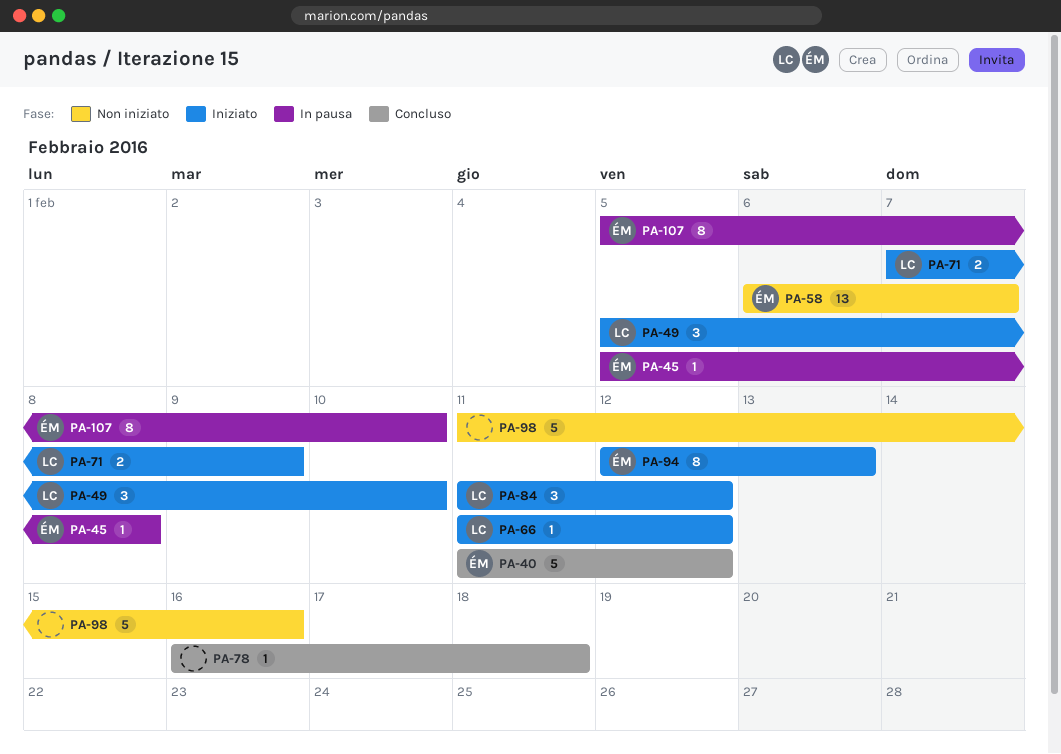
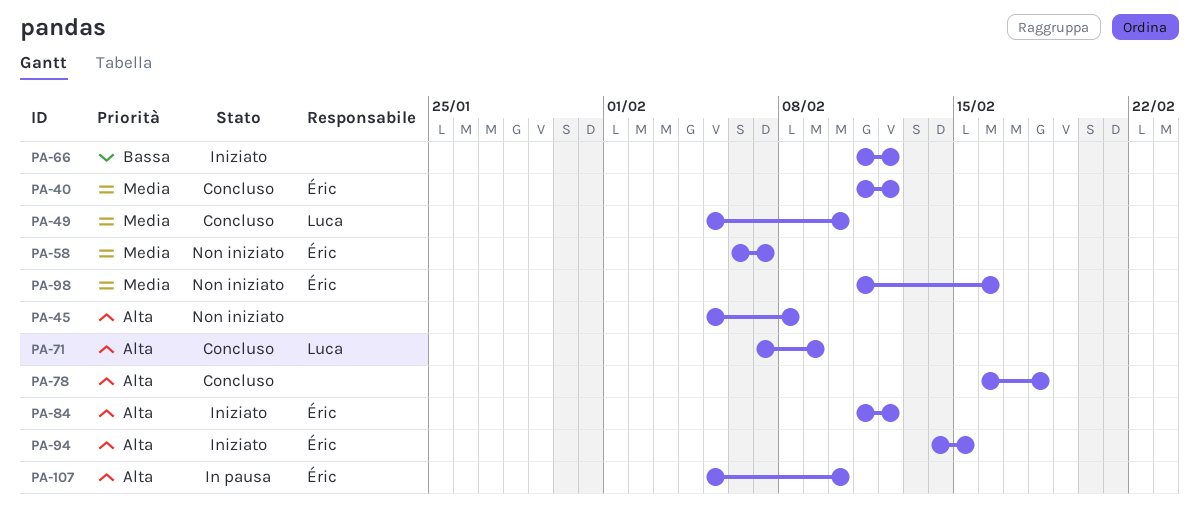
PA-45, status: In pausa -> Non iniziato
PA-45, owner: Éric -> none
PA-49, status: Iniziato -> Concluso
PA-66, owner: Luca -> none
PA-71, status: Iniziato -> Concluso
PA-84, owner: Luca -> Éric
PA-94, start: Feb 12 -> Feb 14
PA-94, due: Feb 13 -> Feb 15
PA-98, owner: none -> Éric

